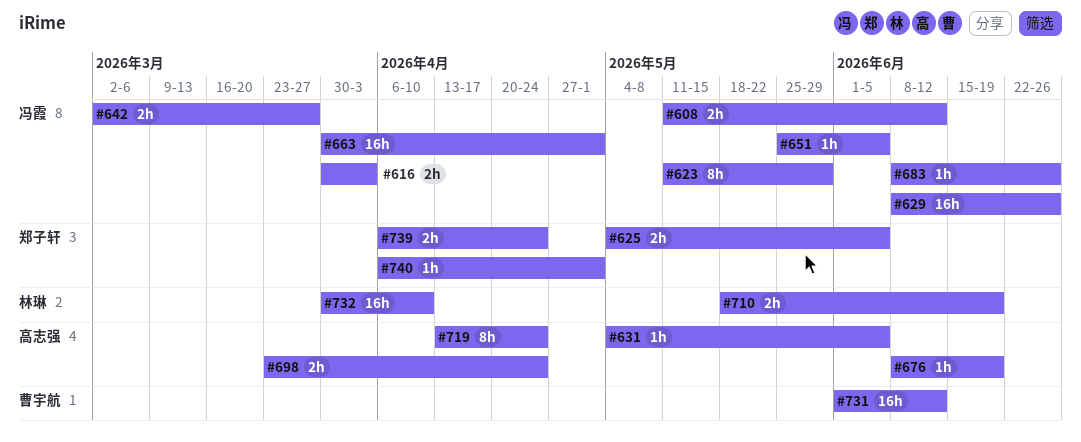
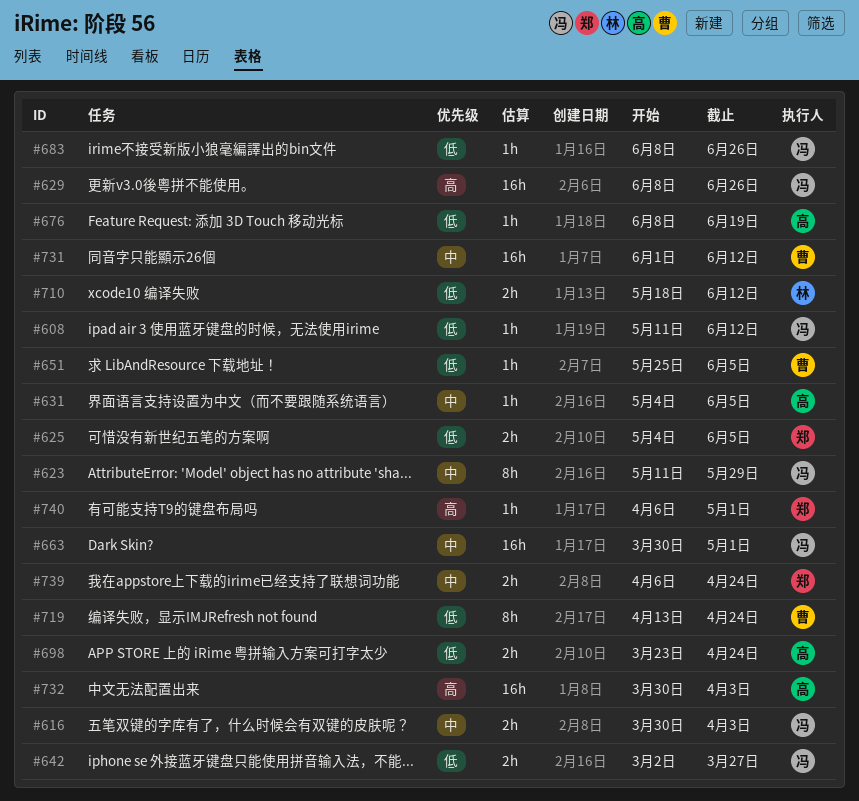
#608, estimate: 2h -> 1h
#651, owner: 冯霞 -> 曹宇航
#710, due: Jun 19 -> Jun 12
#719, owner: 高志强 -> 曹宇航
#732, owner: 林琳 -> 高志强
#732, due: Apr 10 -> Apr 3

